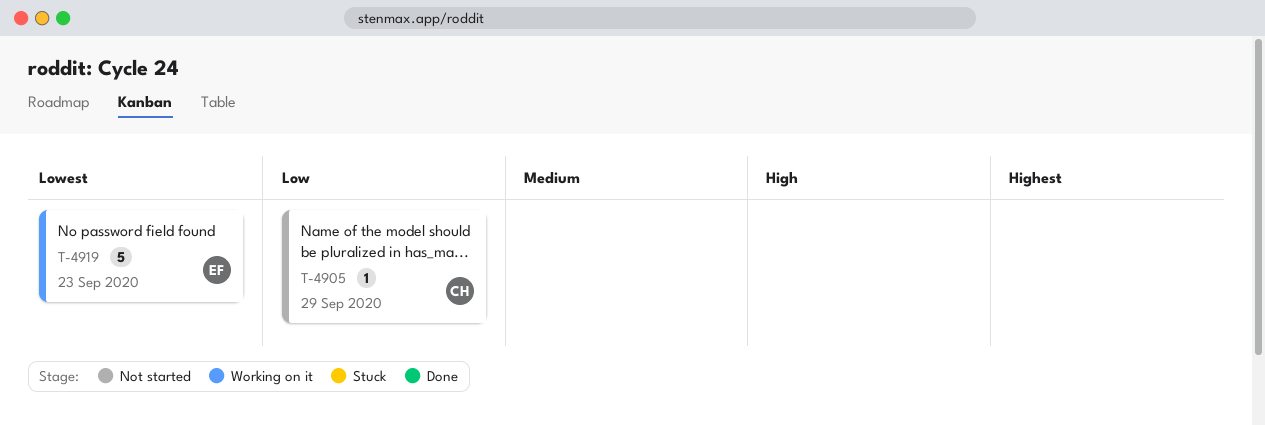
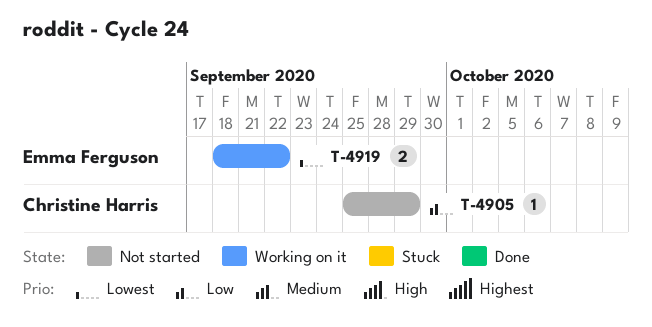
T-4919, estimate: 5 -> 2
T-4919, due: Sep 23 -> Sep 22

